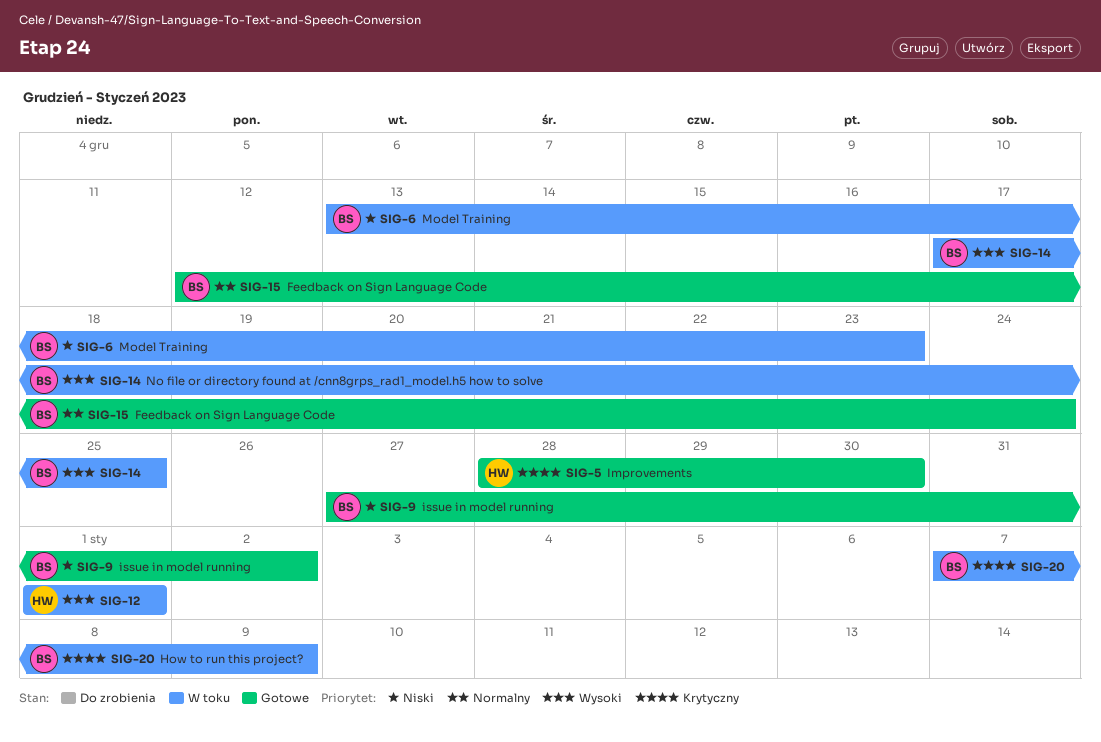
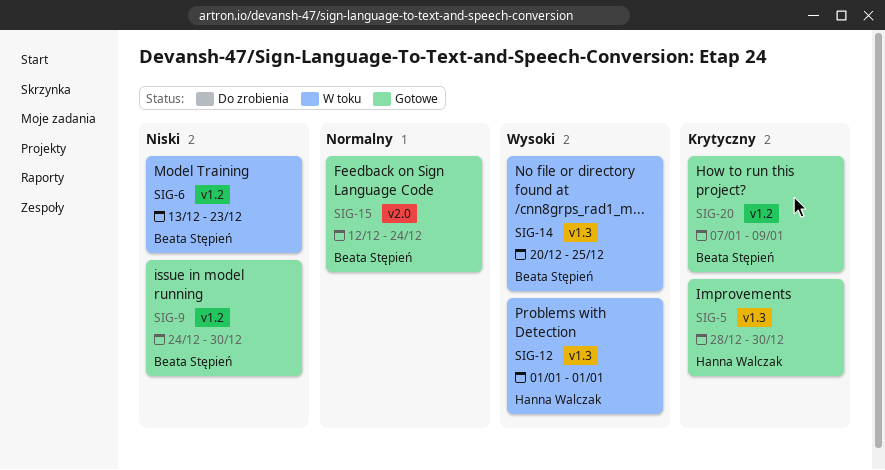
SIG-9, start: Dec 27 -> Dec 24
SIG-9, due: Jan 2 -> Dec 30
SIG-14, start: Dec 17 -> Dec 20
SIG-20, status: W toku -> Gotowe

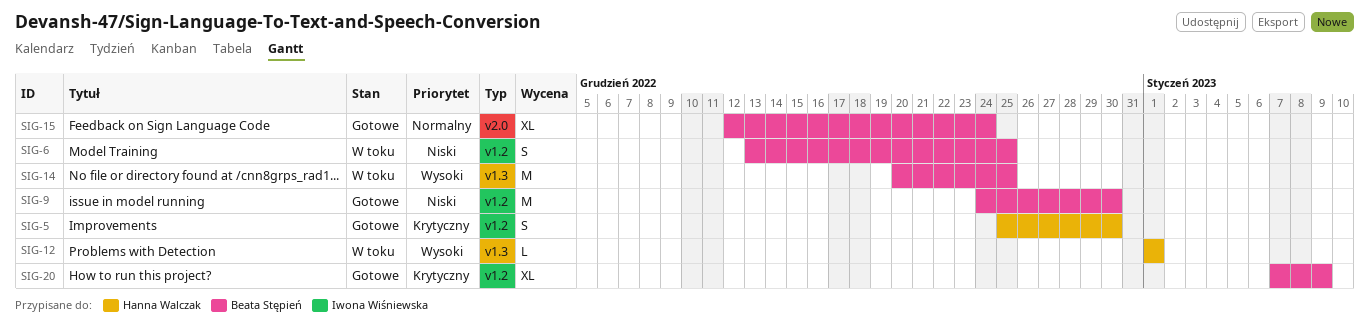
SIG-5, label: v1.3 -> v1.2
SIG-5, start: Dec 28 -> Dec 25
SIG-6, due: Dec 23 -> Dec 25

